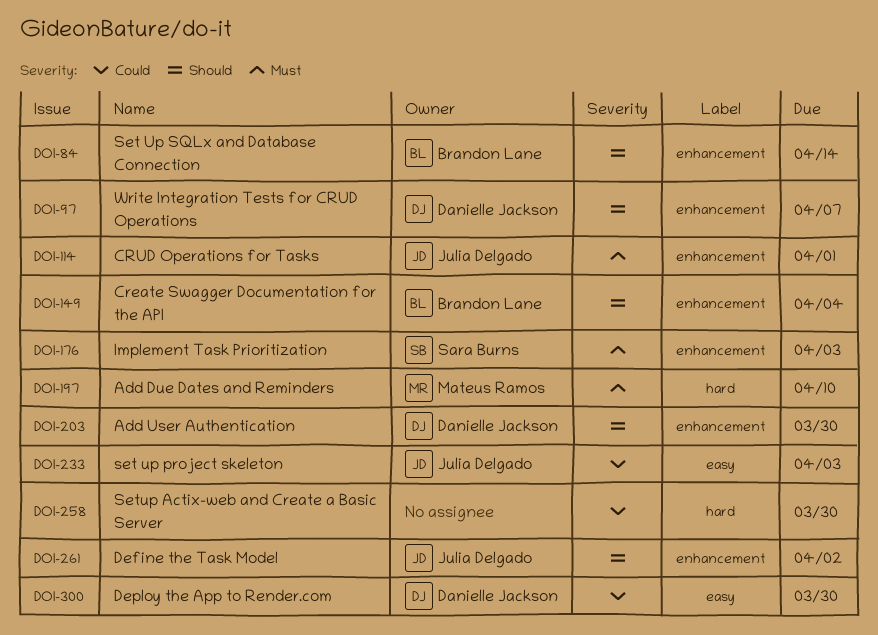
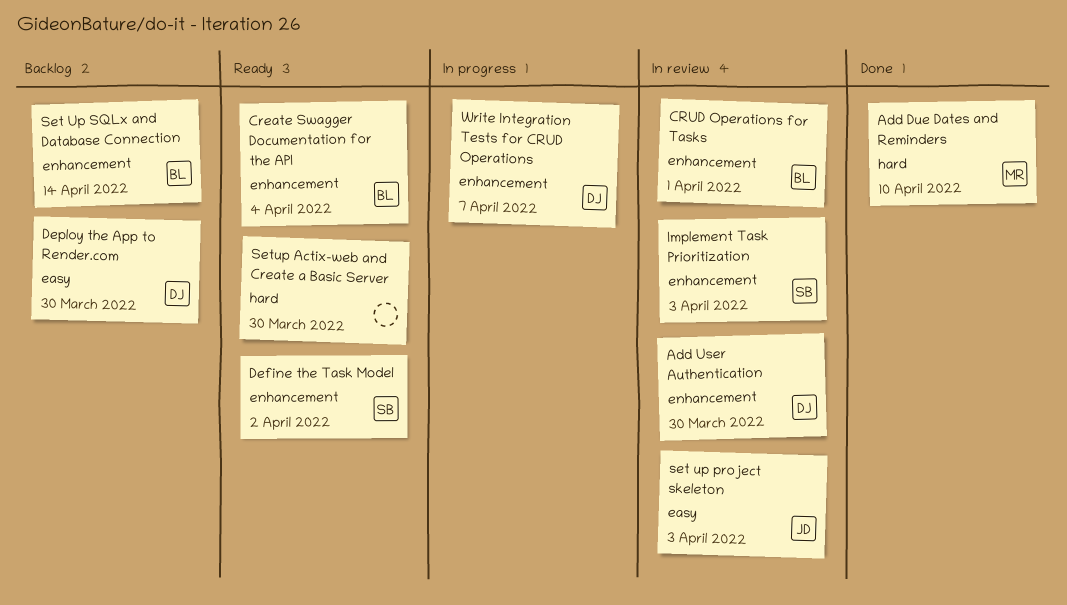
CRUD Operations for Tasks, owner: Julia Delgado -> Brandon Lane
Define the Task Model, owner: Julia Delgado -> Sara Burns

